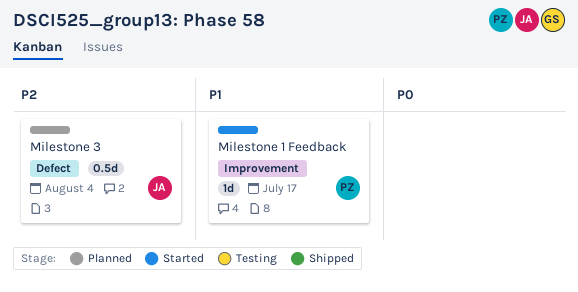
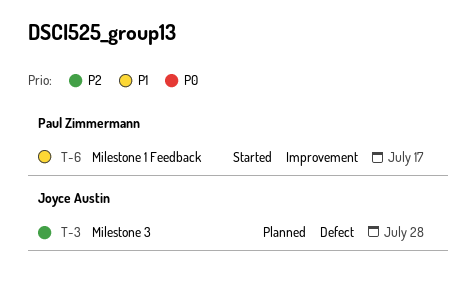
Milestone 3, due: Aug 4 -> Jul 28

